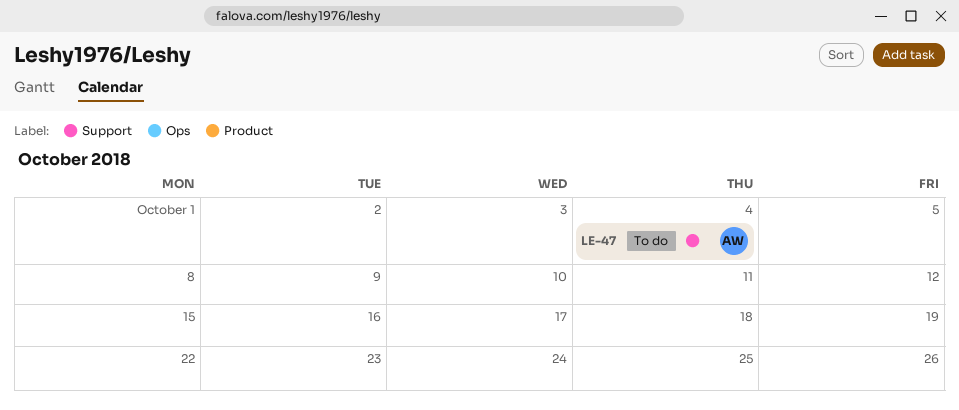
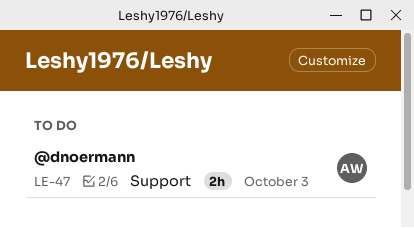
LE-47, due: Oct 4 -> Oct 3

